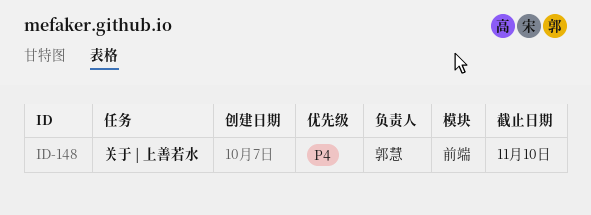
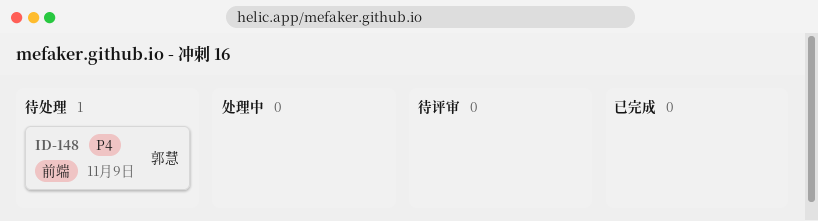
ID-148, due: Nov 10 -> Nov 9

